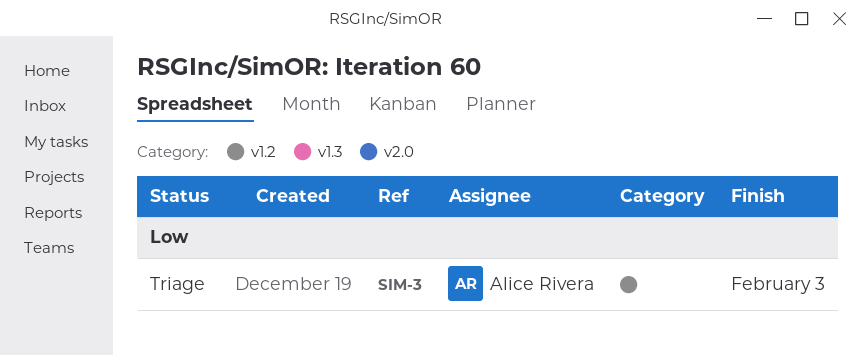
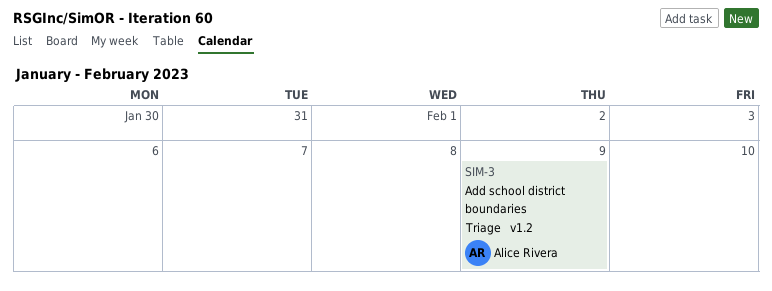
SIM-3, due: Feb 3 -> Feb 9

